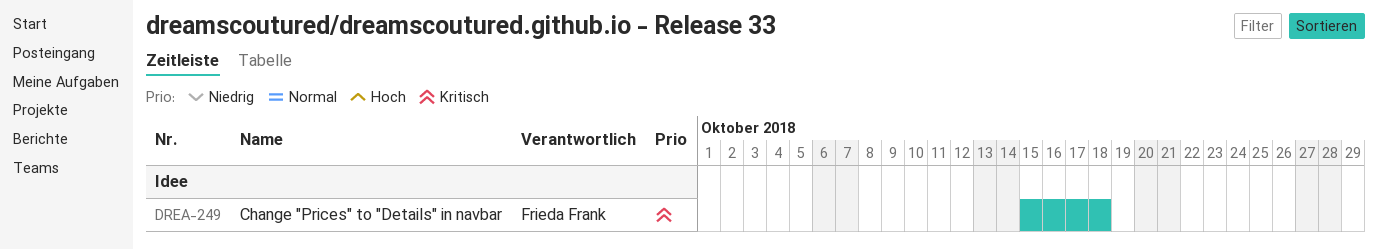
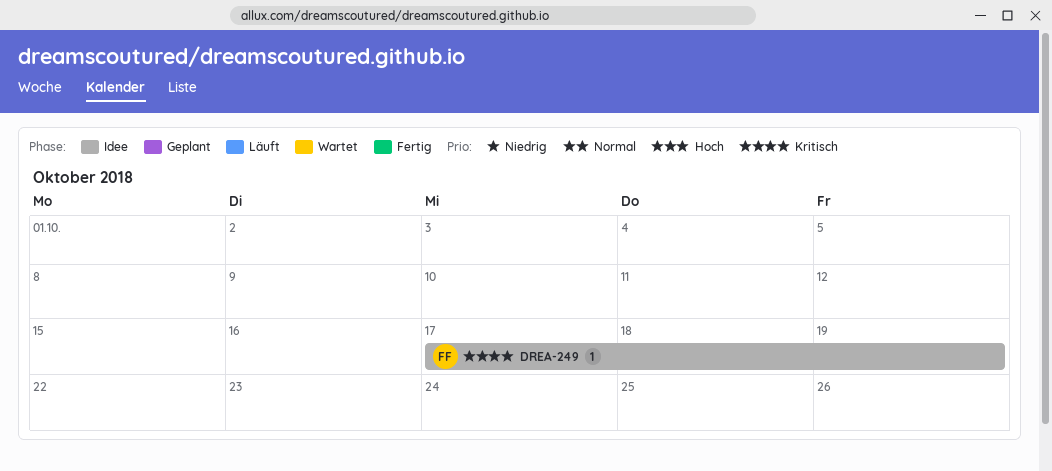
DREA-249, start: Oct 15 -> Oct 17
DREA-249, due: Oct 18 -> Oct 19

